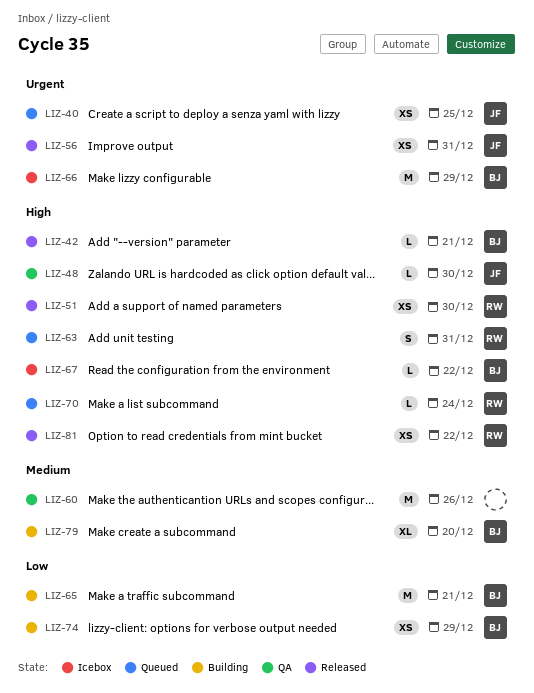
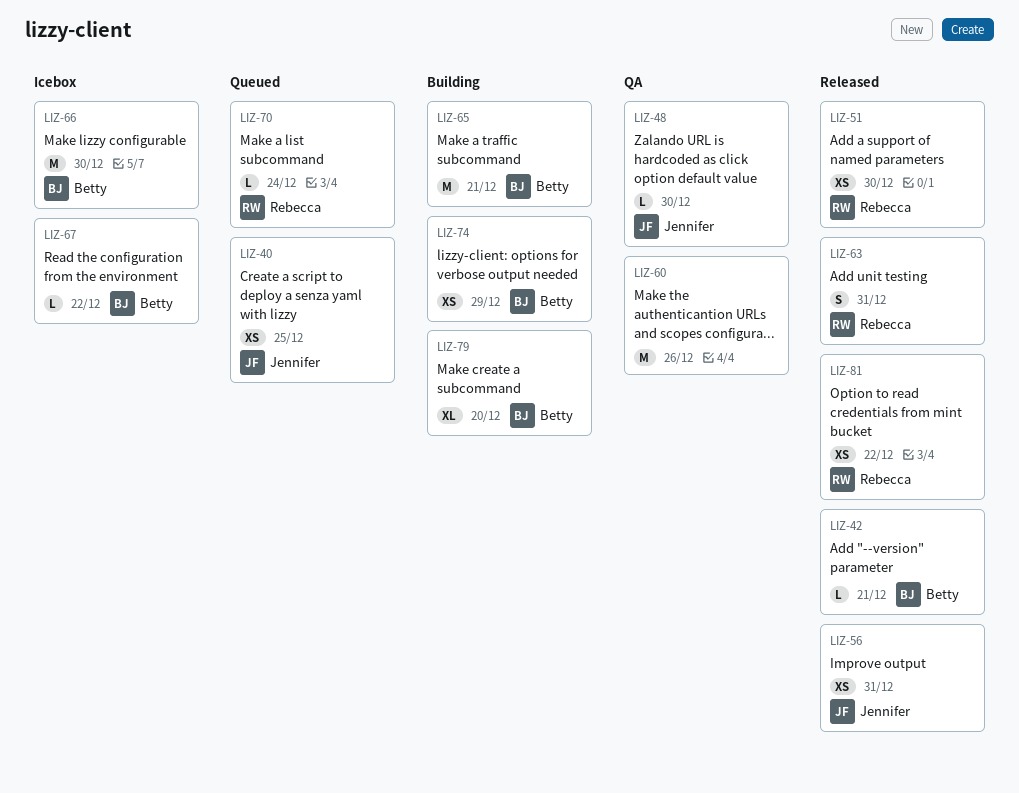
LIZ-63, status: Queued -> Released
LIZ-66, due: Dec 29 -> Dec 30

